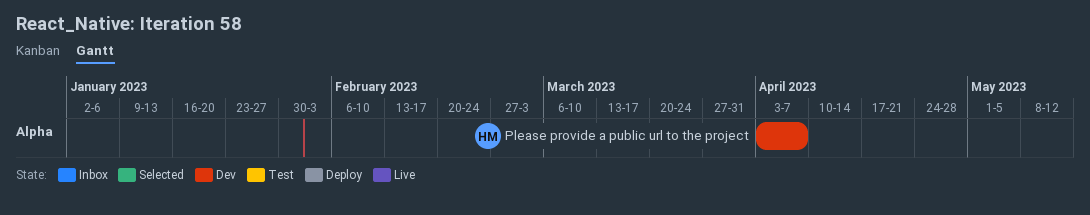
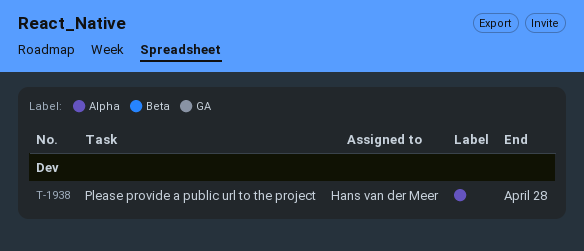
Please provide a public url to the project, due: Apr 7 -> Apr 28

